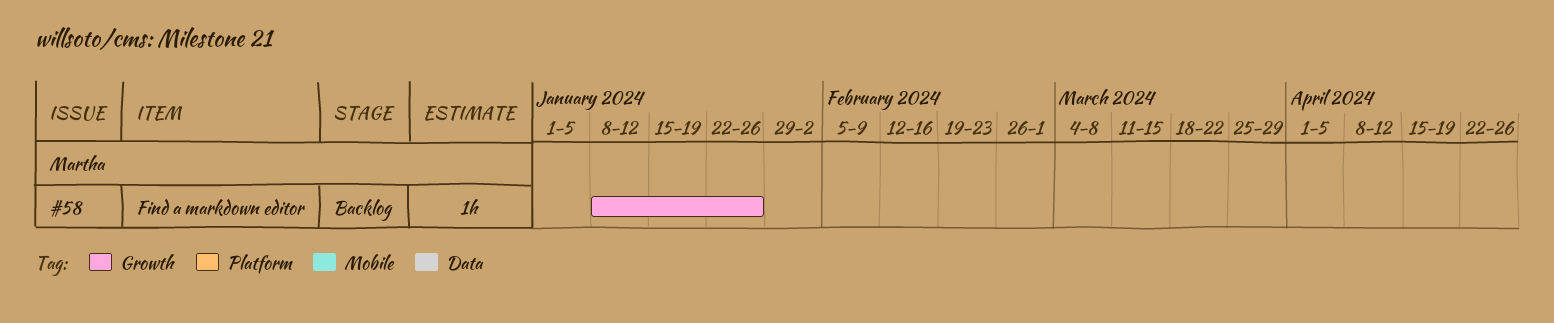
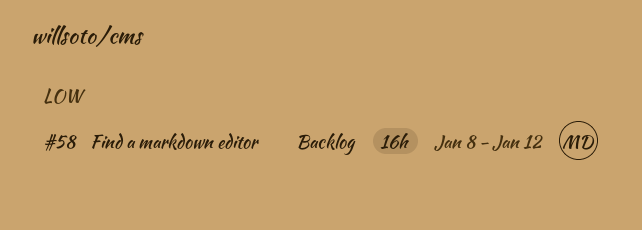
#58, estimate: 1h -> 16h
#58, due: Jan 26 -> Jan 12

